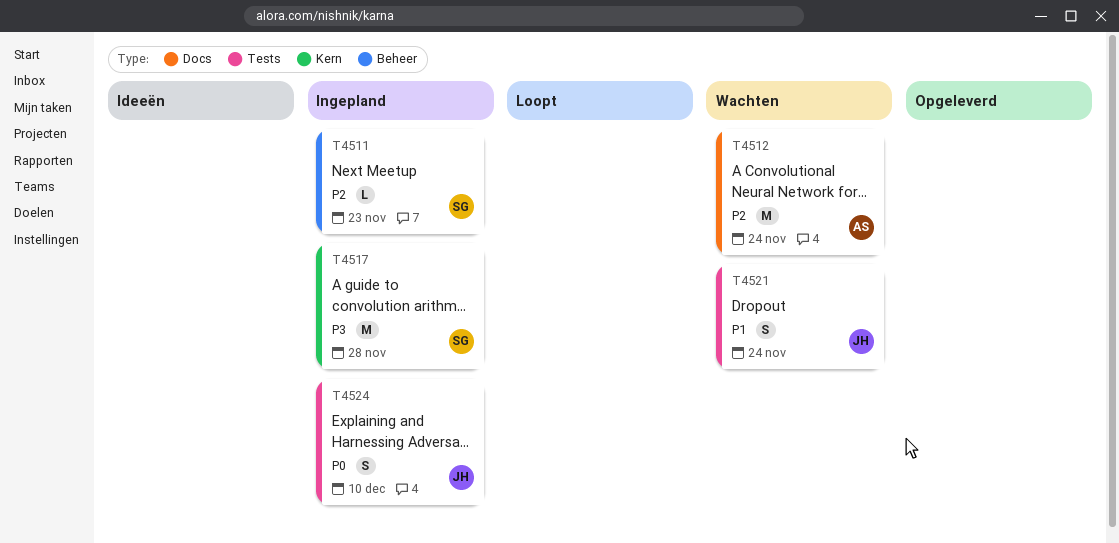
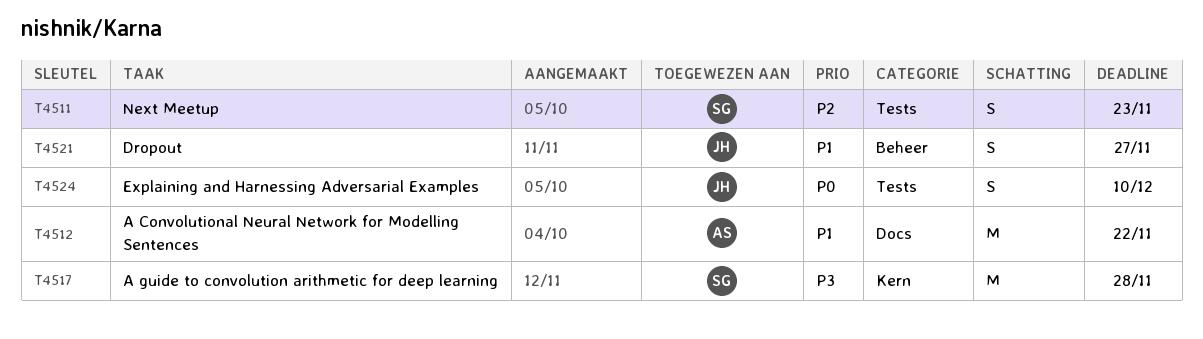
T4511, label: Beheer -> Tests
T4511, estimate: L -> S
T4512, priority: P2 -> P1
T4512, due: Nov 24 -> Nov 22
T4521, label: Tests -> Beheer
T4521, due: Nov 24 -> Nov 27

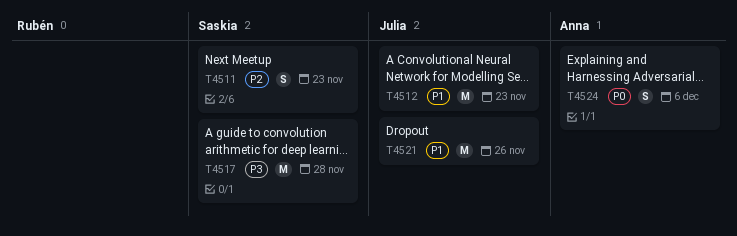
T4512, owner: Anna -> Julia
T4512, due: Nov 22 -> Nov 23
T4521, estimate: S -> M
T4521, due: Nov 27 -> Nov 26
T4524, owner: Julia -> Anna
T4524, due: Dec 10 -> Dec 6

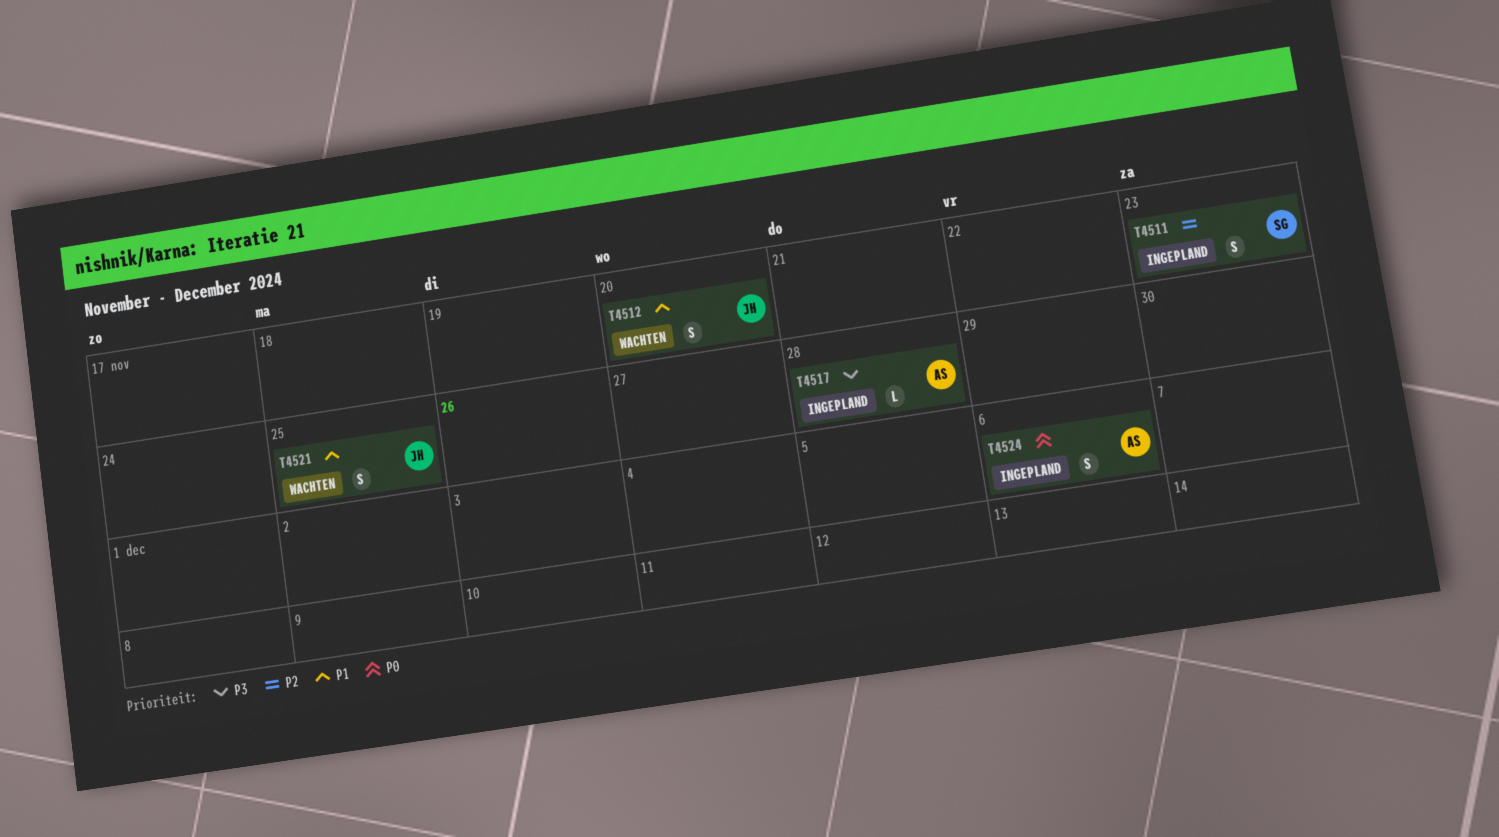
T4512, estimate: M -> S
T4512, due: Nov 23 -> Nov 20
T4517, owner: Saskia -> Anna
T4517, estimate: M -> L
T4521, estimate: M -> S
T4521, due: Nov 26 -> Nov 25

